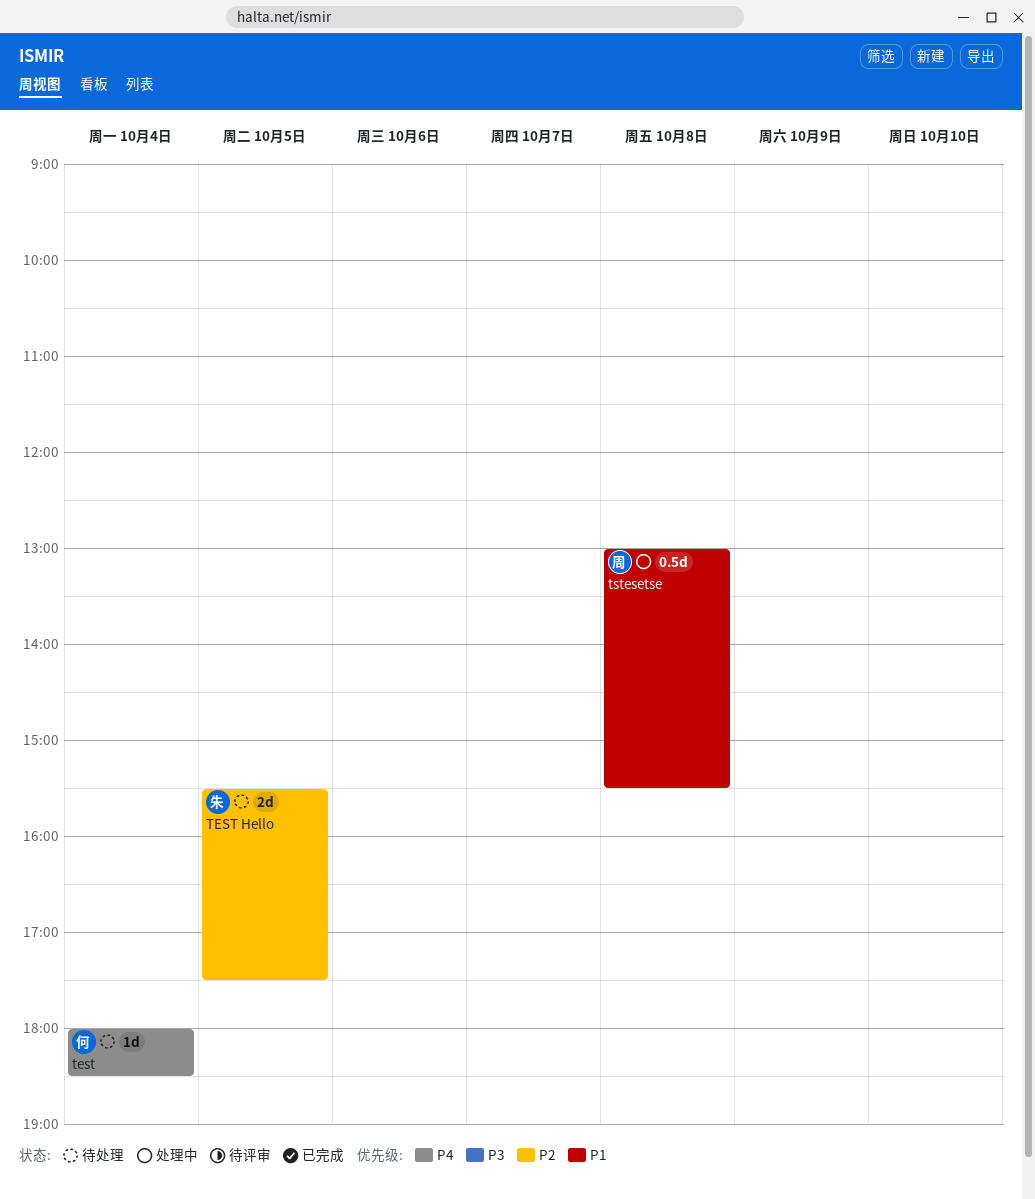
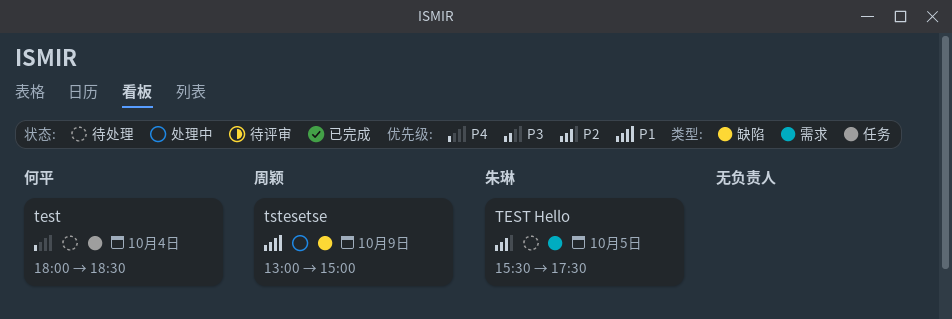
tstesetse, day: Oct 8 -> Oct 9
tstesetse, ends: 15:30 -> 15:00

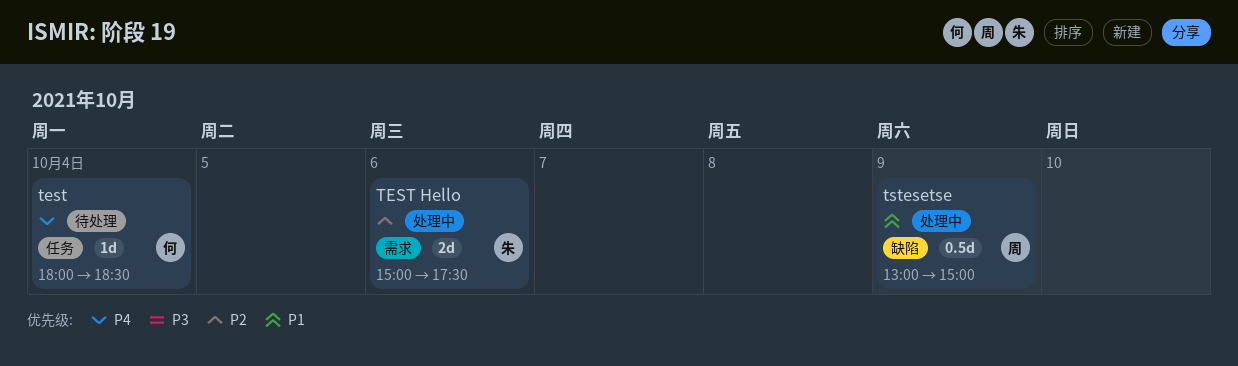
TEST Hello, status: 待处理 -> 处理中
TEST Hello, day: Oct 5 -> Oct 6
TEST Hello, begins: 15:30 -> 15:00

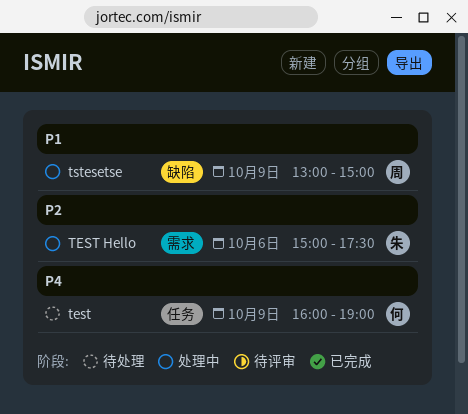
test, day: Oct 4 -> Oct 9
test, begins: 18:00 -> 16:00
test, ends: 18:30 -> 19:00

